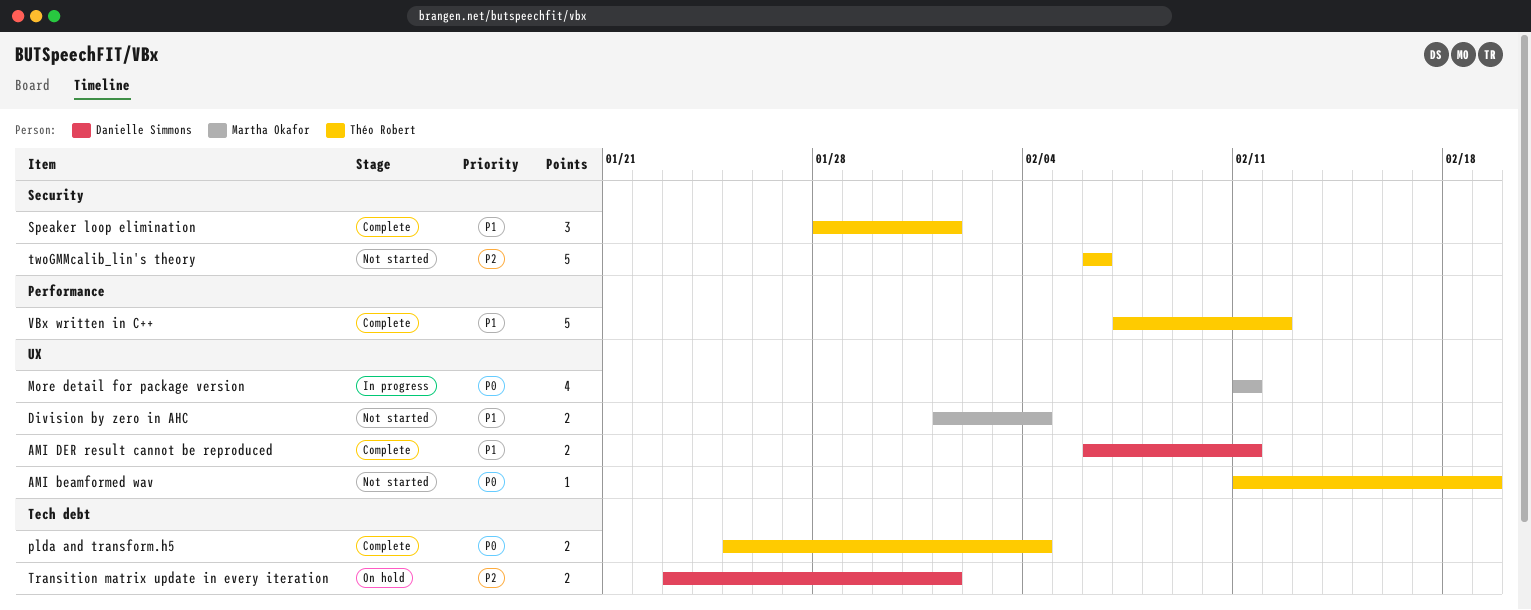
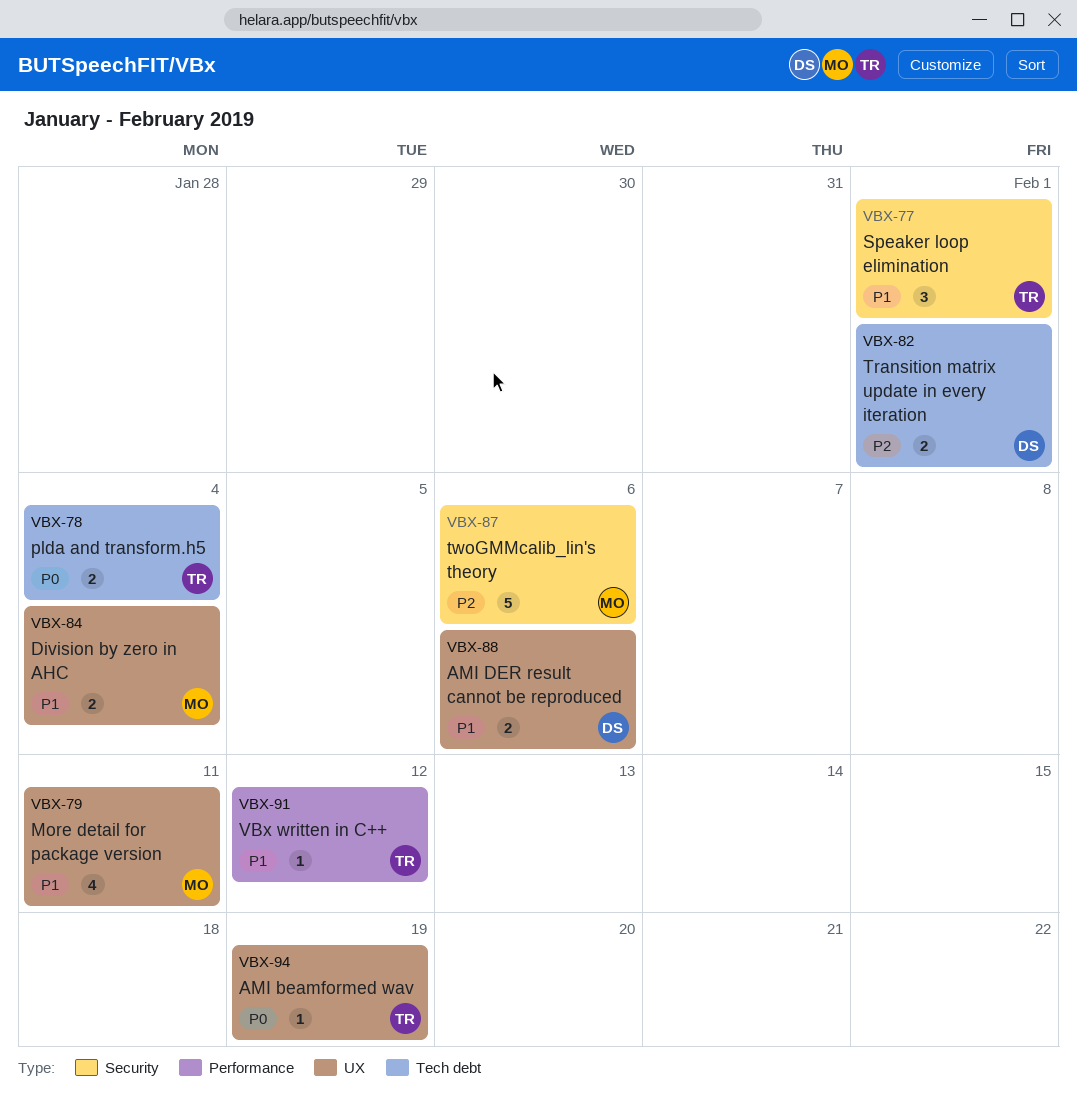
AMI DER result cannot be reproduced, due: Feb 11 -> Feb 6
More detail for package version, priority: P0 -> P1
twoGMMcalib_lin's theory, owner: Théo Robert -> Martha Okafor
VBx written in C++, estimate: 5 -> 1

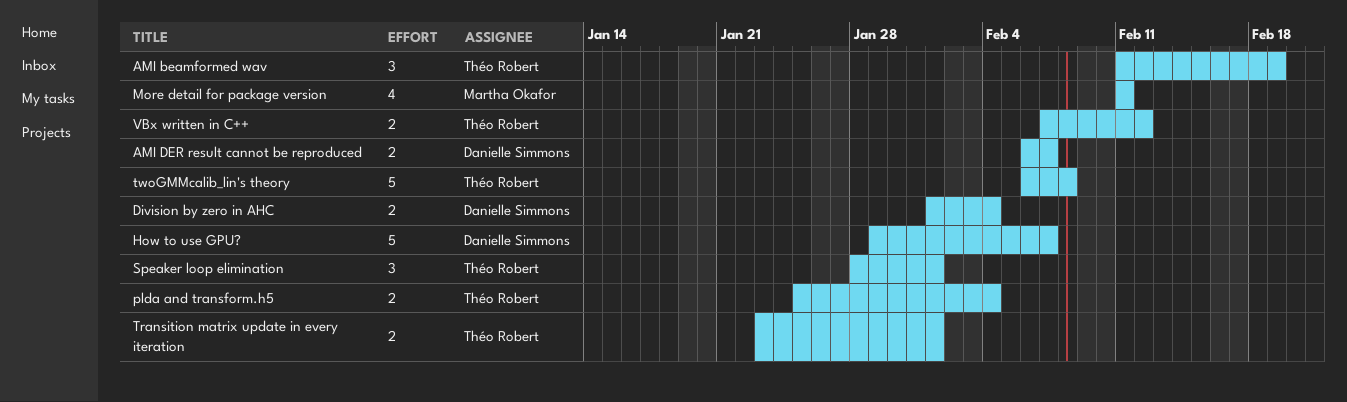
AMI beamformed wav, estimate: 1 -> 3
AMI DER result cannot be reproduced, due: Feb 6 -> Feb 7
Division by zero in AHC, owner: Martha Okafor -> Danielle Simmons
How to use GPU?: none -> present
Transition matrix update in every iteration, owner: Danielle Simmons -> Théo Robert
twoGMMcalib_lin's theory, owner: Martha Okafor -> Théo Robert
twoGMMcalib_lin's theory, due: Feb 6 -> Feb 8
VBx written in C++, estimate: 1 -> 2

